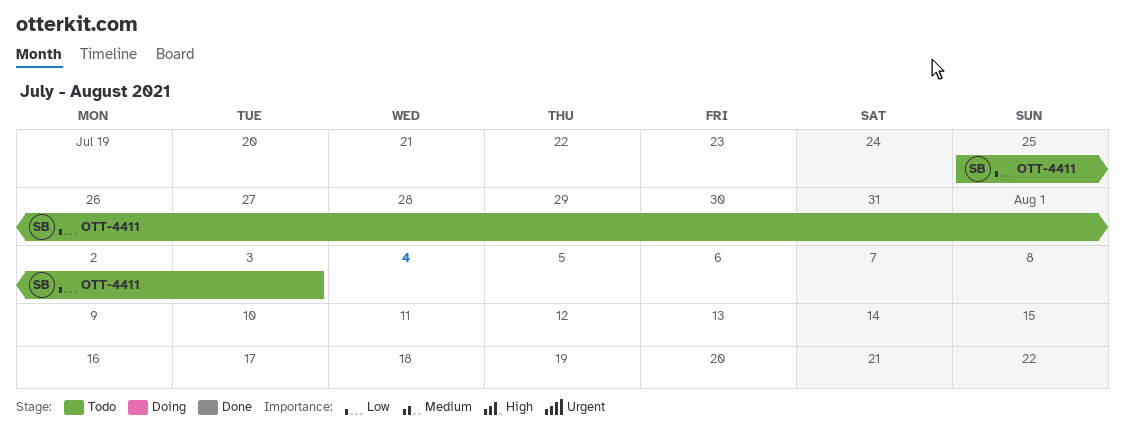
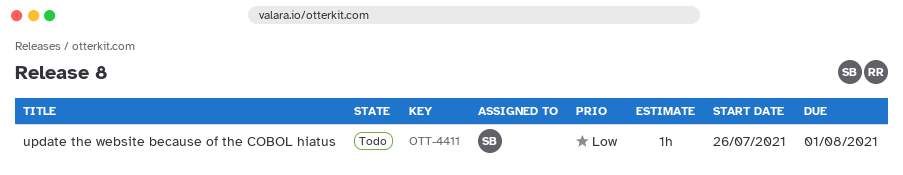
OTT-4411, start: Jul 25 -> Jul 26
OTT-4411, due: Aug 3 -> Aug 1

